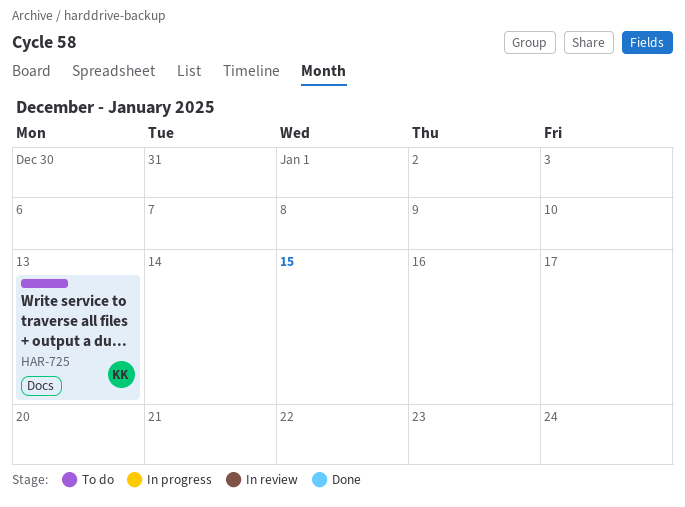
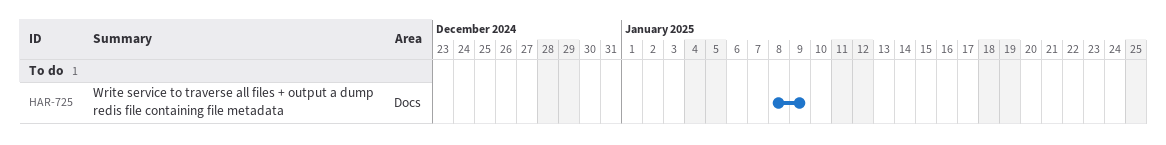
HAR-725, due: Jan 13 -> Jan 9

